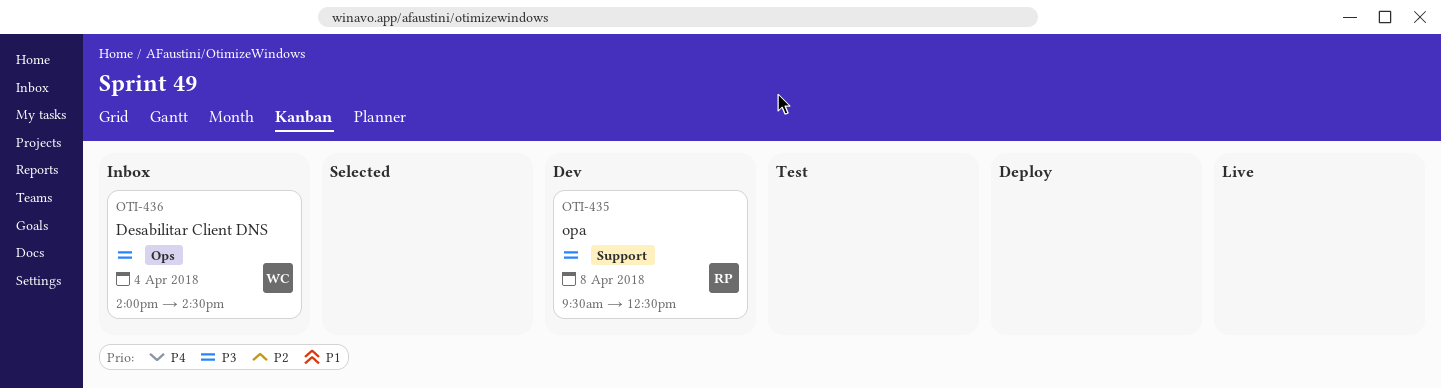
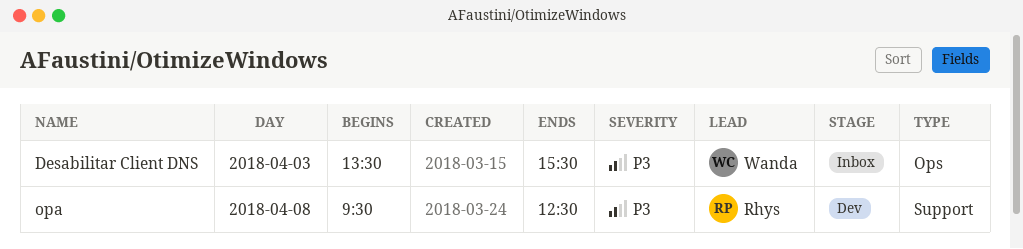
Desabilitar Client DNS, day: Apr 4 -> Apr 3
Desabilitar Client DNS, begins: 14:00 -> 13:30
Desabilitar Client DNS, ends: 14:30 -> 15:30

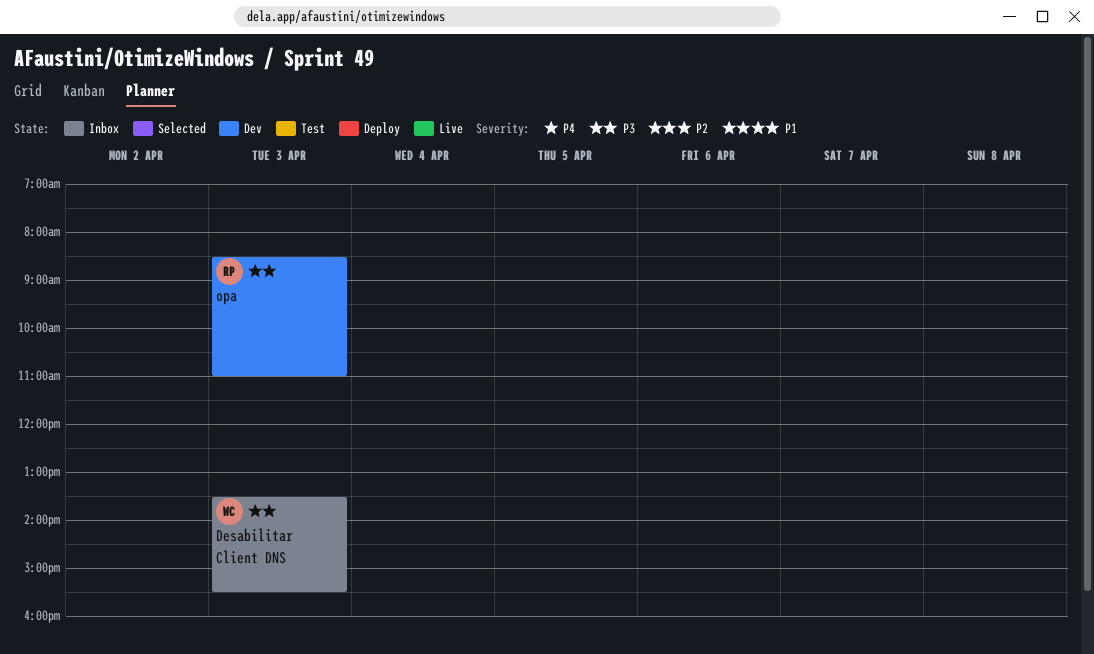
opa, day: Apr 8 -> Apr 3
opa, begins: 09:30 -> 08:30
opa, ends: 12:30 -> 11:00

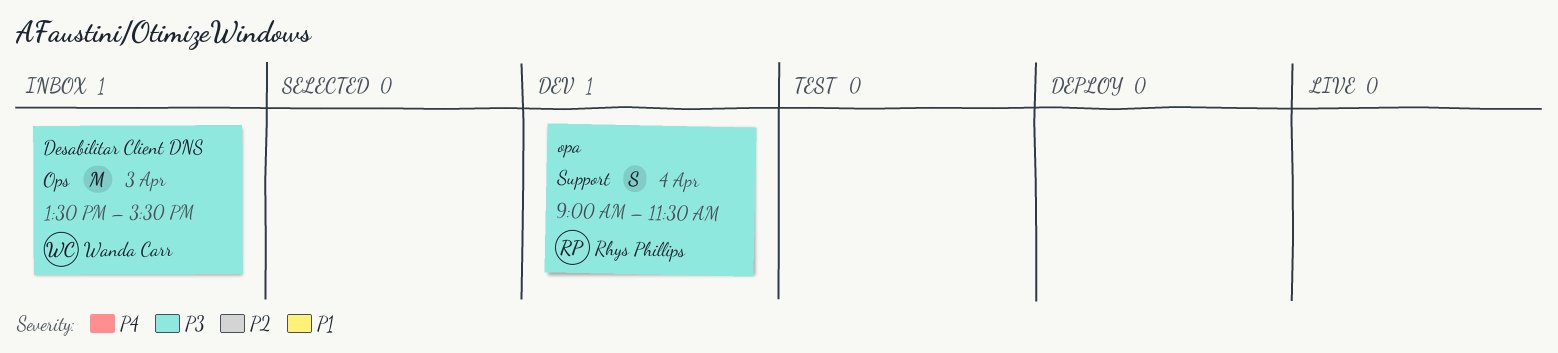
opa, day: Apr 3 -> Apr 4
opa, begins: 08:30 -> 09:00
opa, ends: 11:00 -> 11:30

